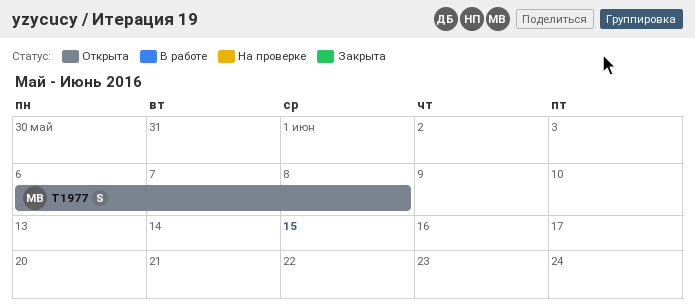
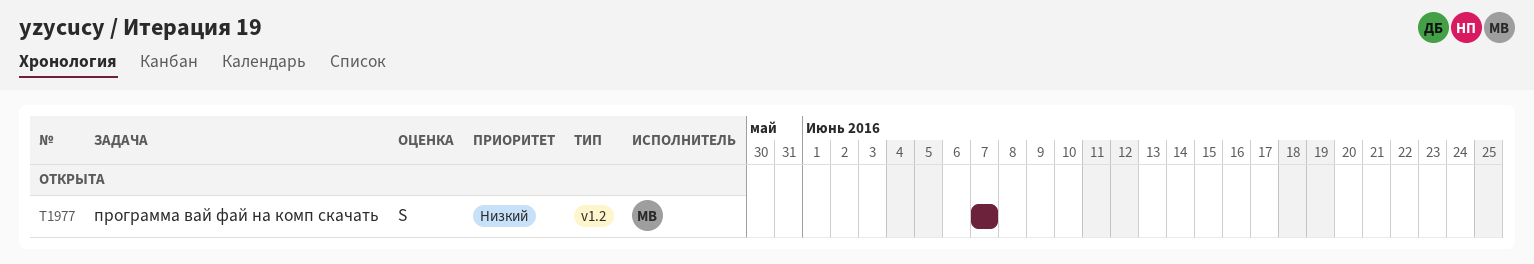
T1977, start: Jun 6 -> Jun 7
T1977, due: Jun 8 -> Jun 7

